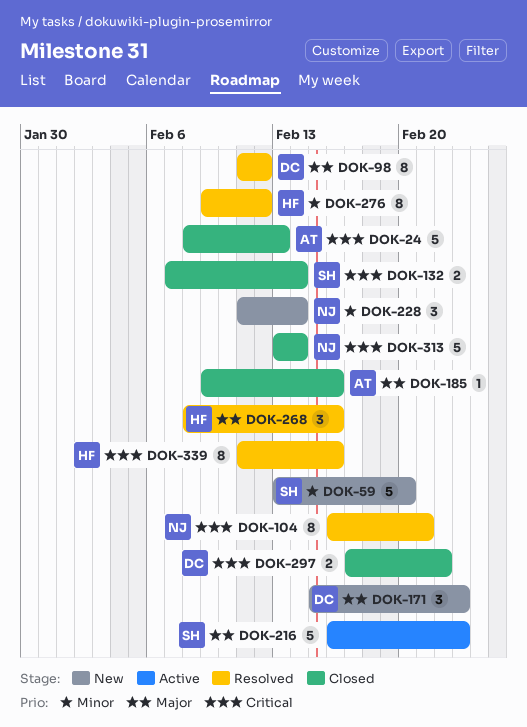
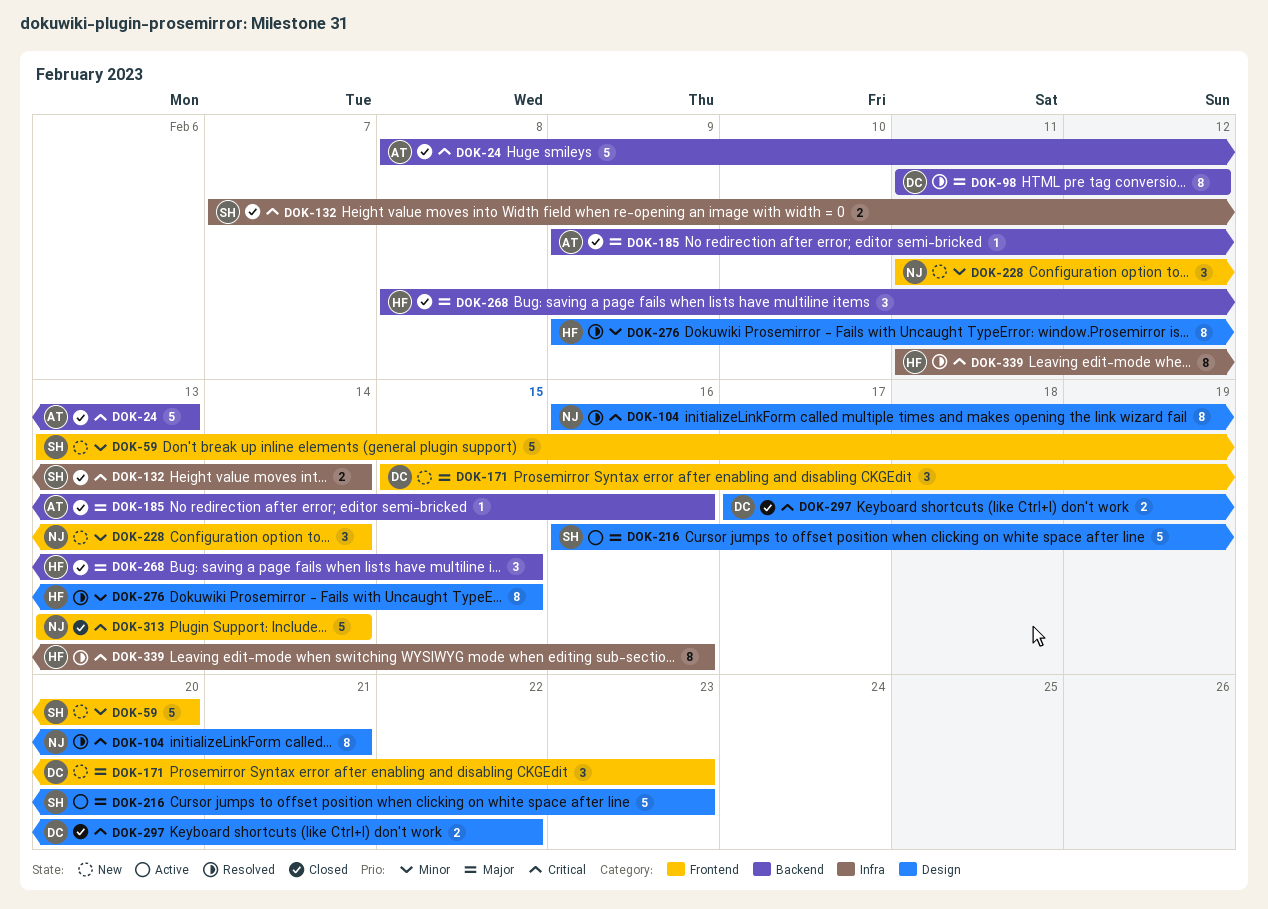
DOK-268, status: Resolved -> Closed
DOK-268, due: Feb 16 -> Feb 15
DOK-276, due: Feb 12 -> Feb 15

